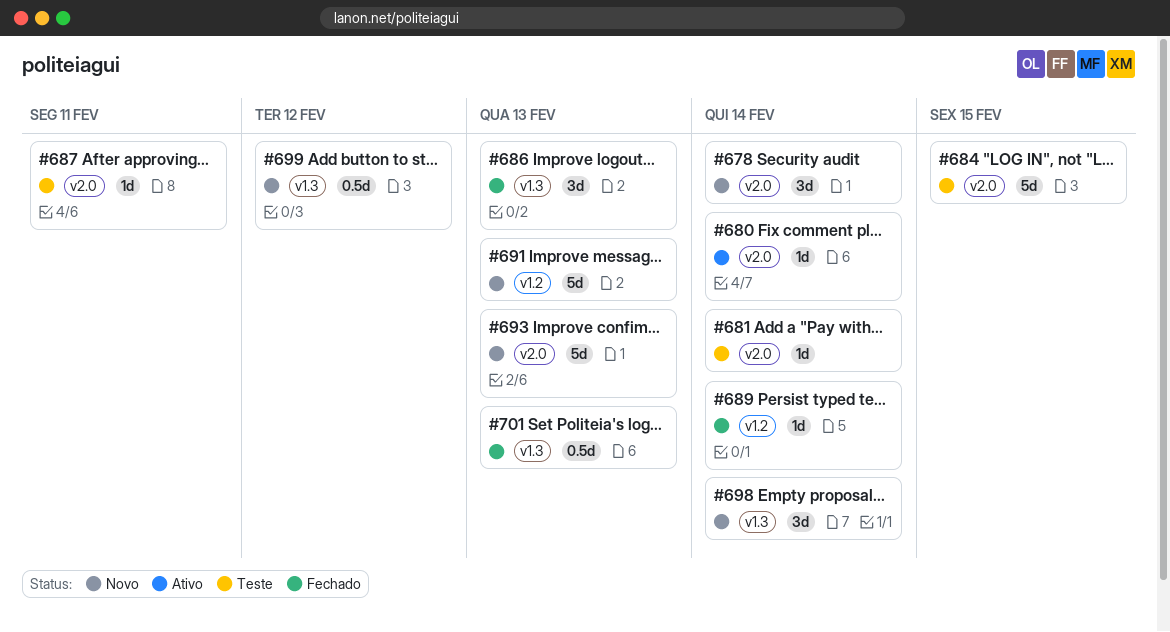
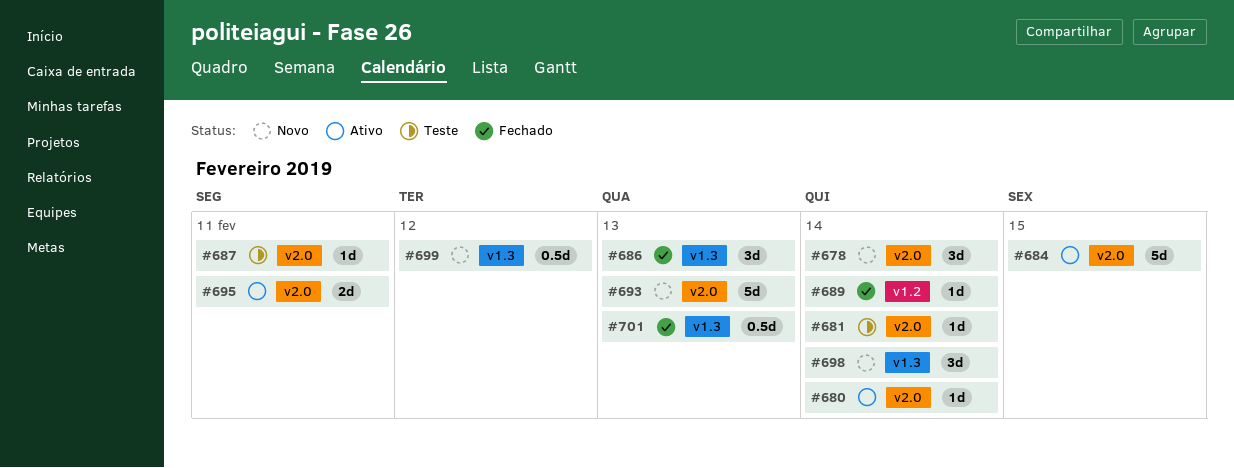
#684, status: Teste -> Ativo
#691: present -> none
#695: none -> present

